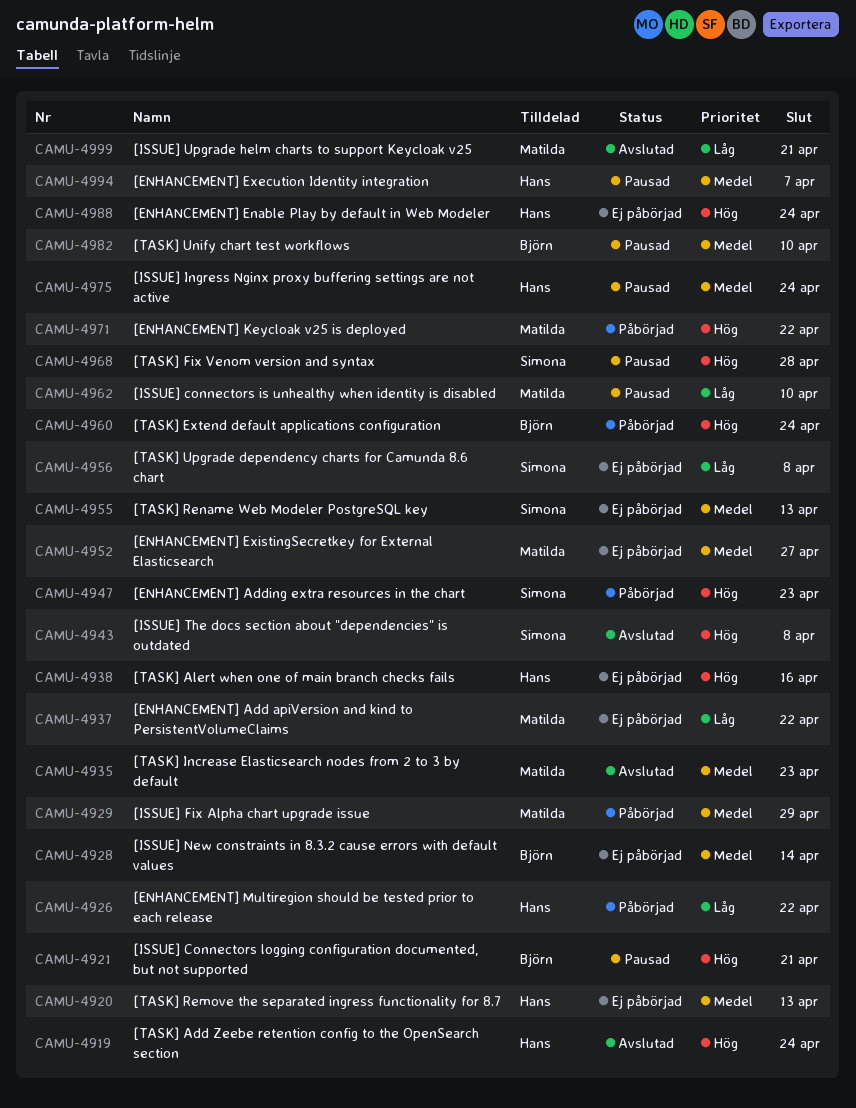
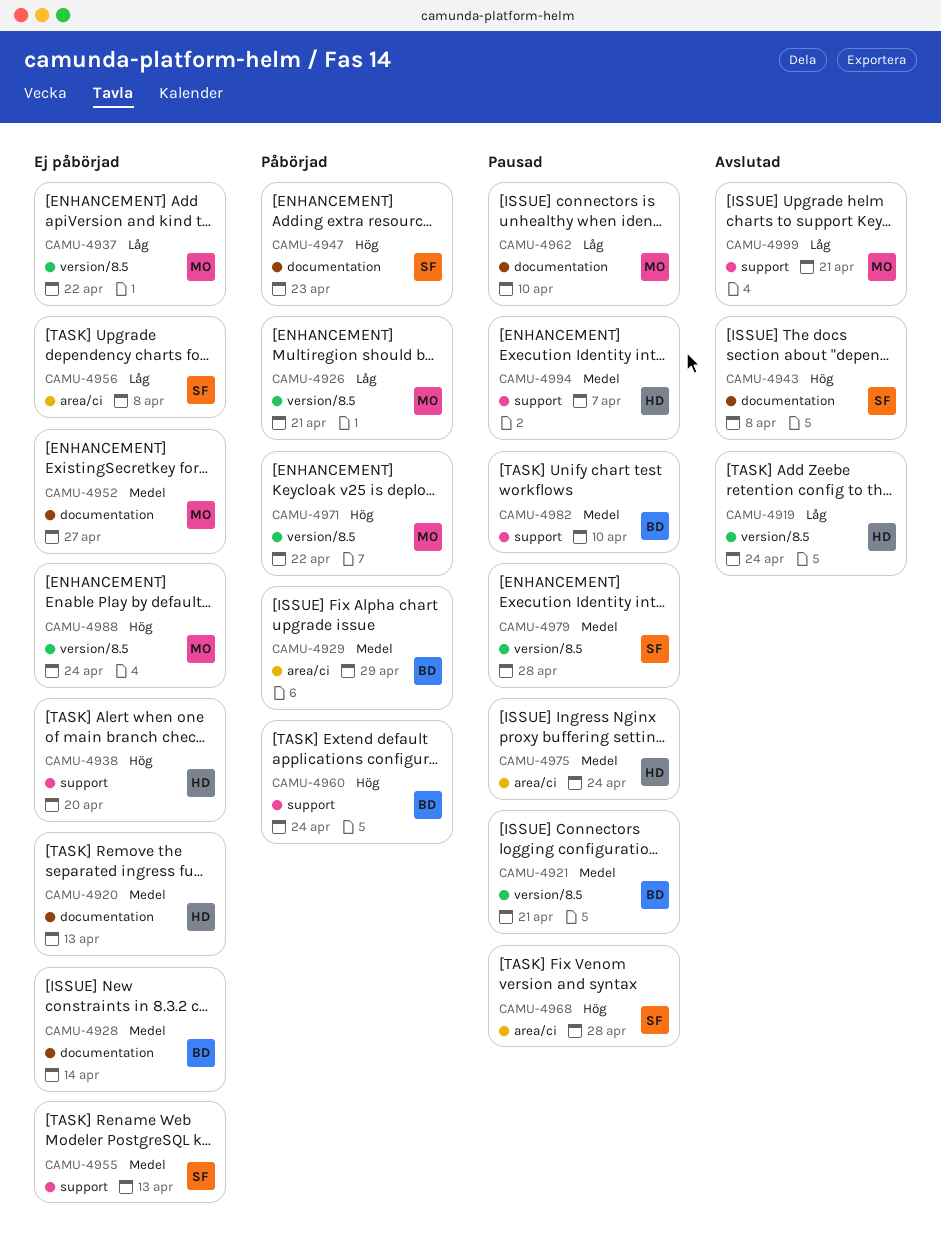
CAMU-4919, priority: Hög -> Låg
CAMU-4921, priority: Hög -> Medel
CAMU-4926, owner: Hans -> Matilda
CAMU-4926, due: Apr 22 -> Apr 21
CAMU-4929, owner: Matilda -> Björn
CAMU-4935: present -> none
CAMU-4938, due: Apr 16 -> Apr 20
CAMU-4979: none -> present
CAMU-4988, owner: Hans -> Matilda

